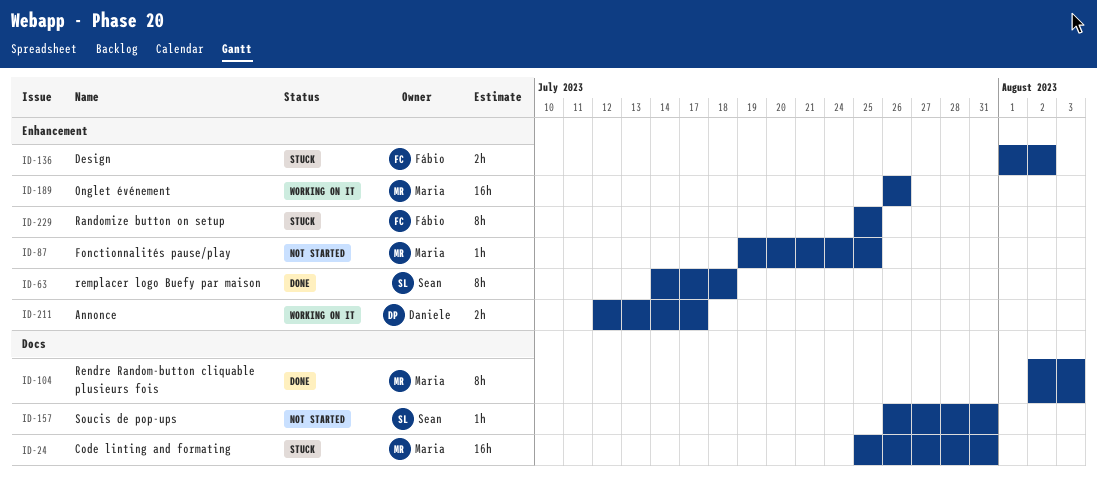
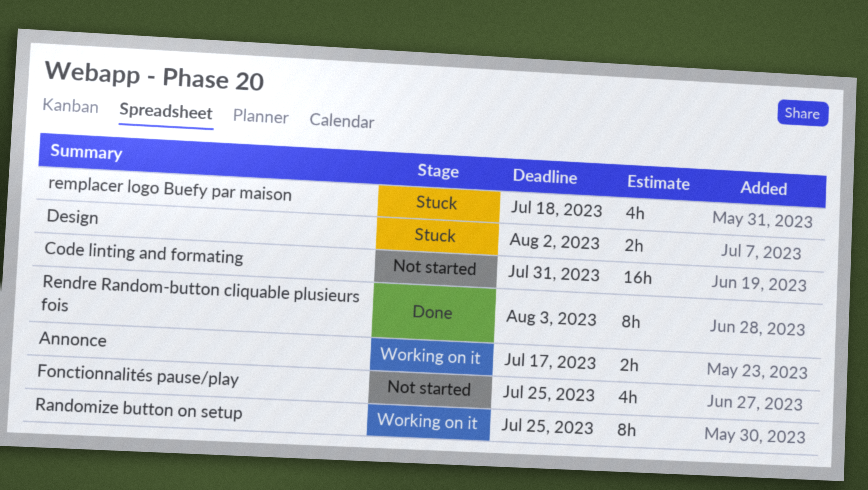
Code linting and formating, status: Stuck -> Not started
Fonctionnalités pause/play, estimate: 1h -> 4h
Onglet événement: present -> none
Randomize button on setup, status: Stuck -> Working on it
remplacer logo Buefy par maison, status: Done -> Stuck
remplacer logo Buefy par maison, estimate: 8h -> 4h
Soucis de pop-ups: present -> none

